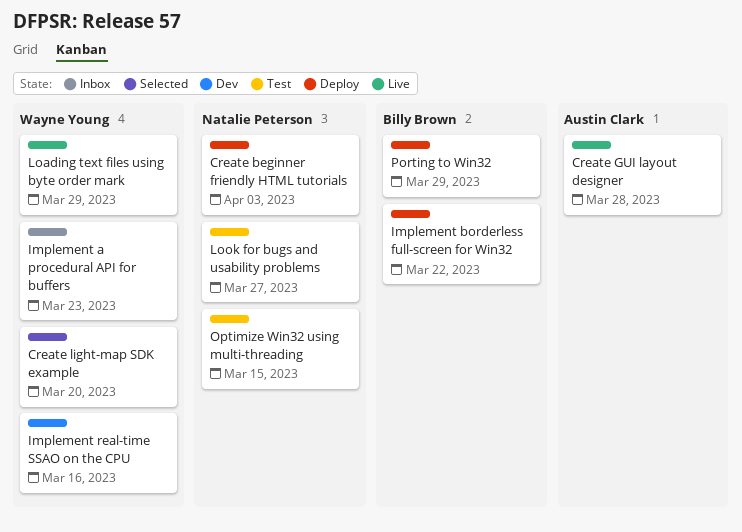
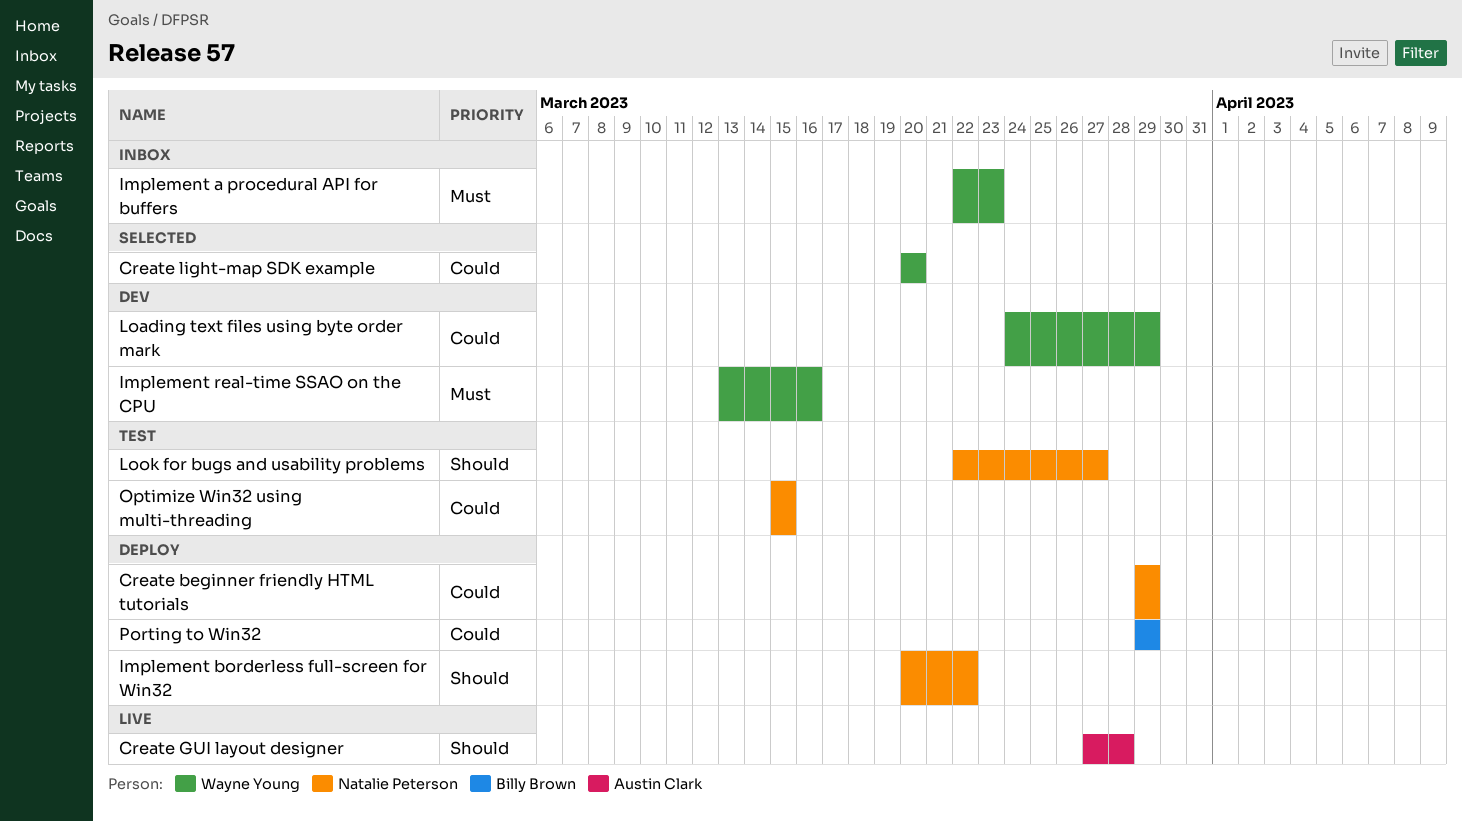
Create beginner friendly HTML tutorials, due: Apr 3 -> Mar 29
Implement borderless full-screen for Win32, owner: Billy Brown -> Natalie Peterson
Loading text files using byte order mark, status: Live -> Dev

